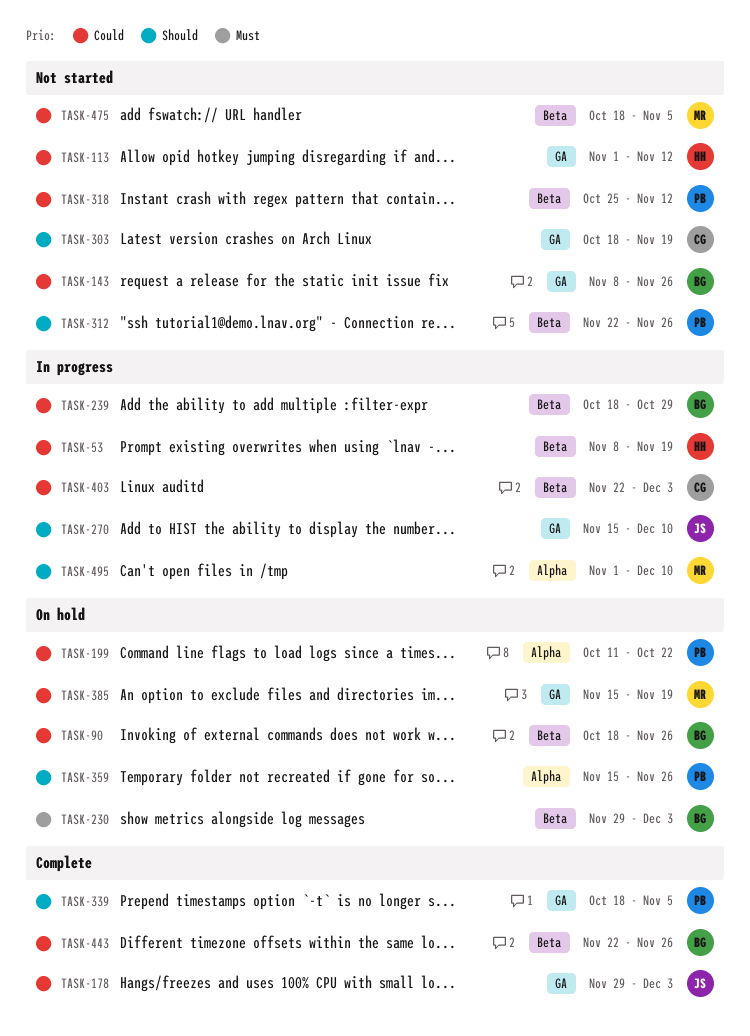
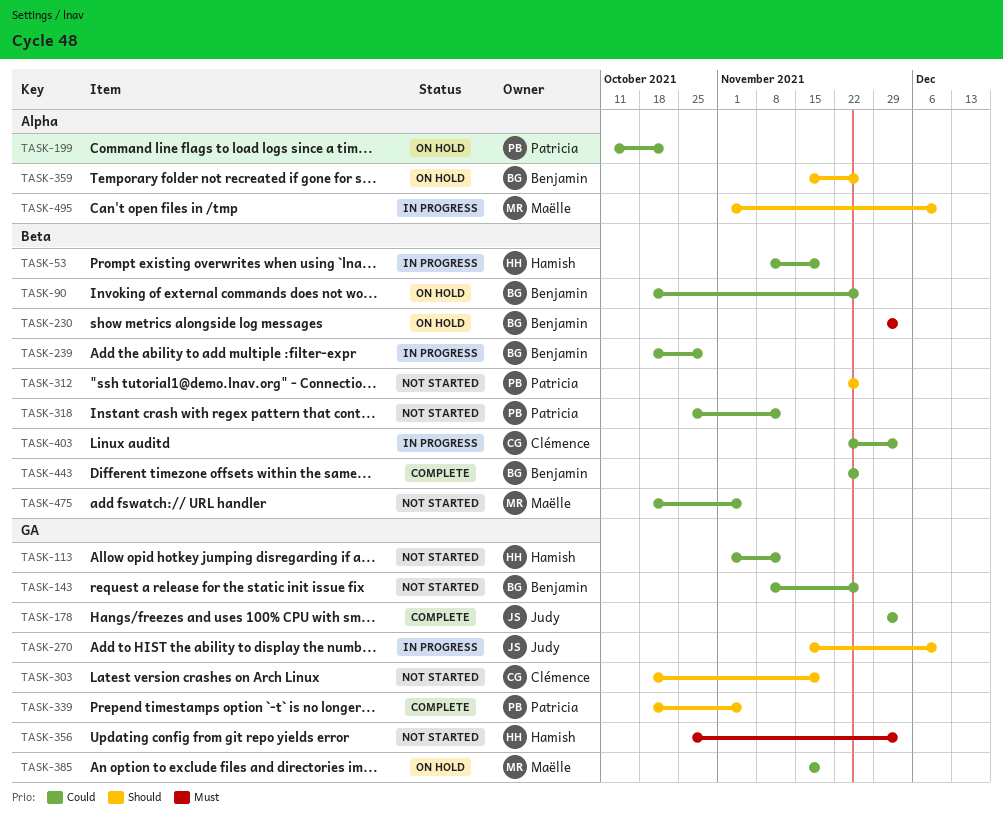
TASK-356: none -> present
TASK-359, owner: Patricia -> Benjamin

